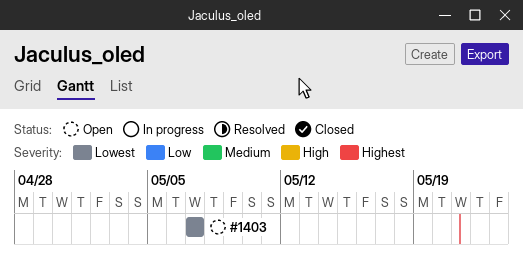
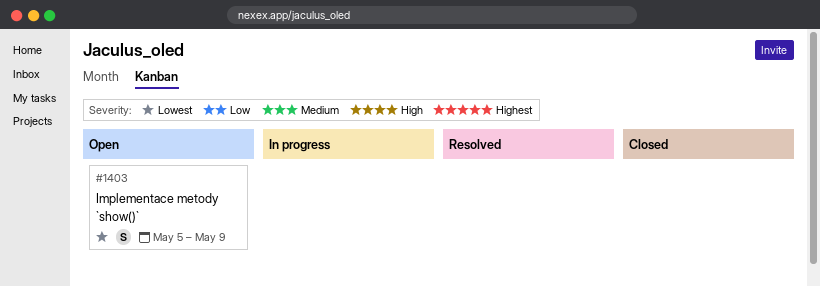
#1403, start: May 7 -> May 5
#1403, due: May 7 -> May 9

